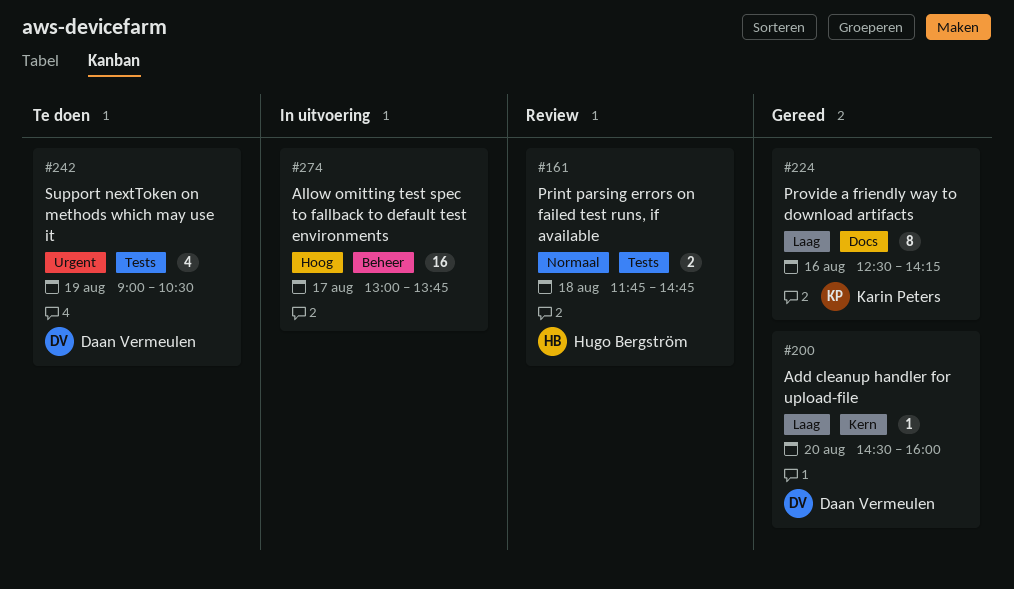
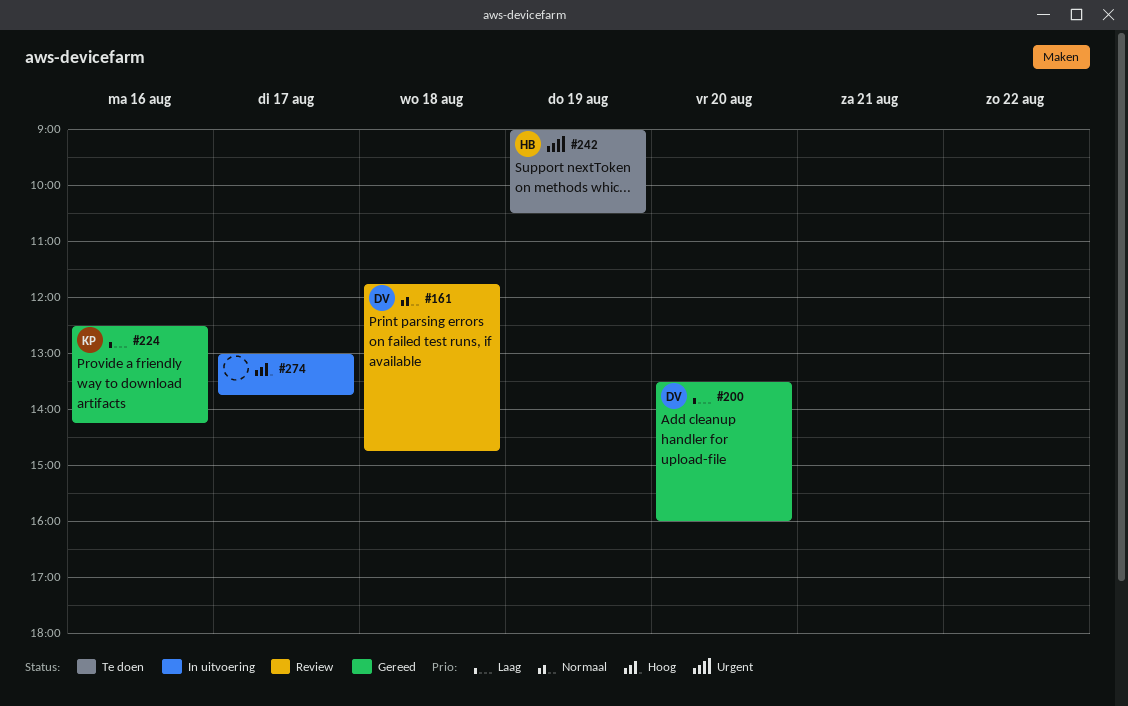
#161, owner: Hugo Bergström -> Daan Vermeulen
#200, begins: 14:30 -> 13:30
#242, owner: Daan Vermeulen -> Hugo Bergström

